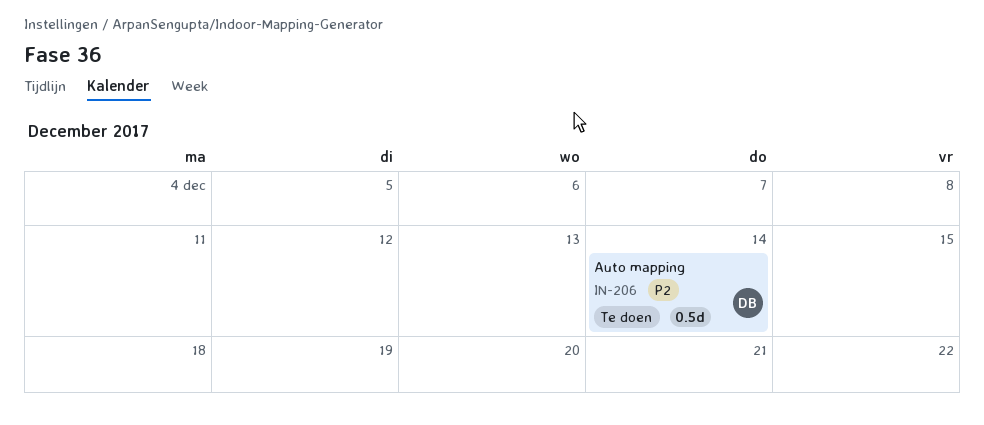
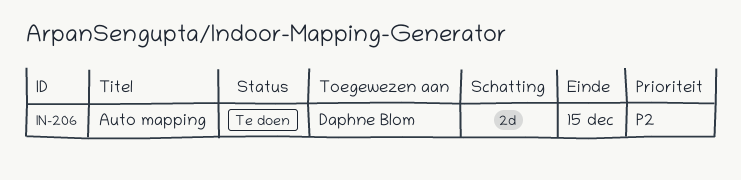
IN-206, estimate: 0.5d -> 2d
IN-206, due: Dec 14 -> Dec 15

